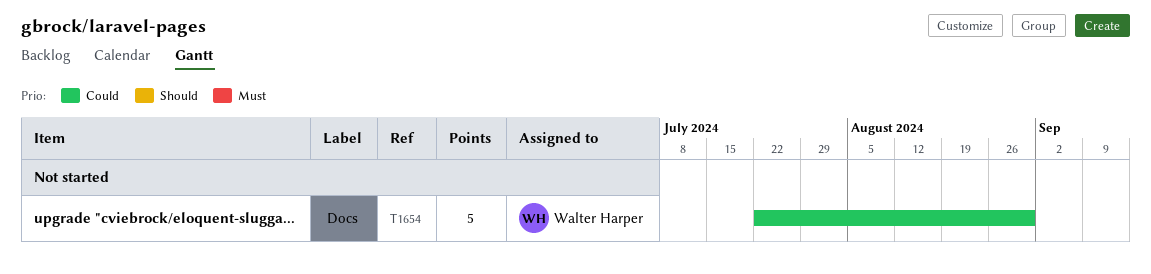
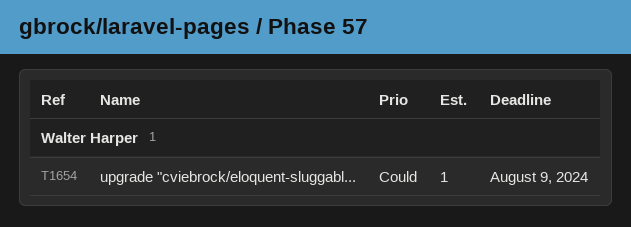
T1654, estimate: 5 -> 1
T1654, due: Aug 30 -> Aug 9

